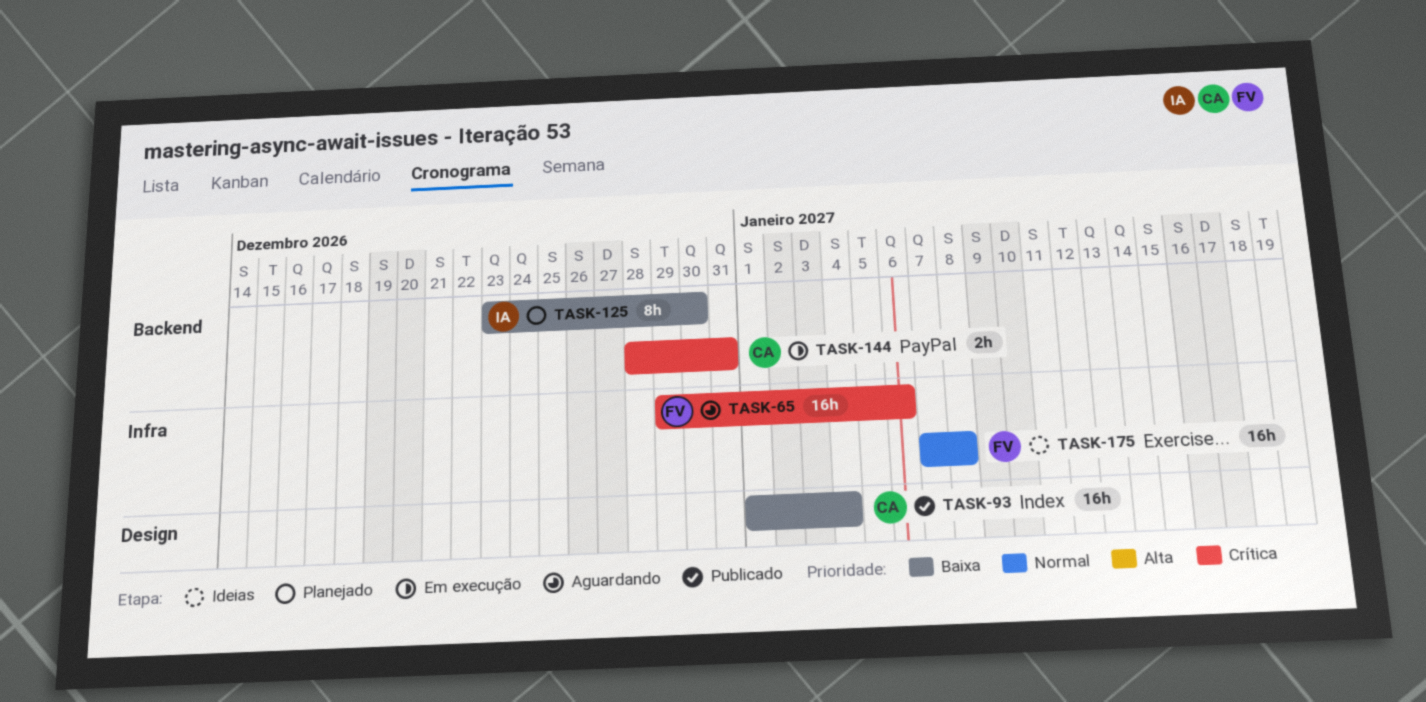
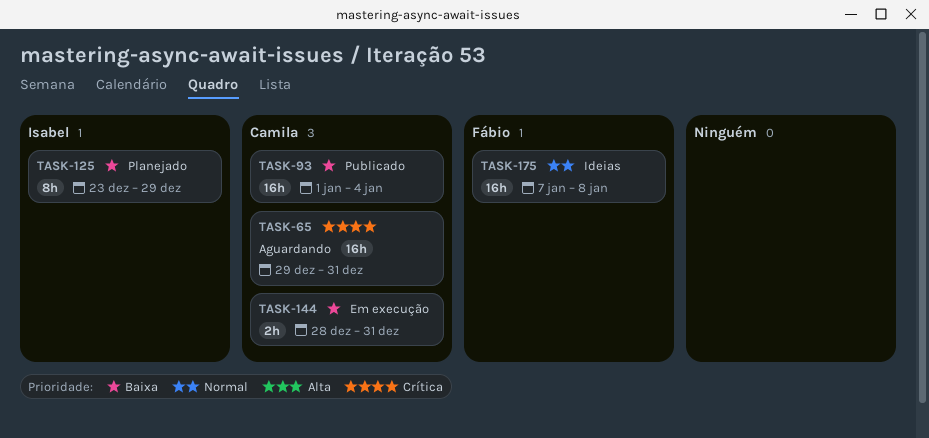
TASK-65, owner: Fábio -> Camila
TASK-65, due: Jan 6 -> Dec 31
TASK-125, due: Dec 30 -> Dec 29
TASK-144, priority: Crítica -> Baixa

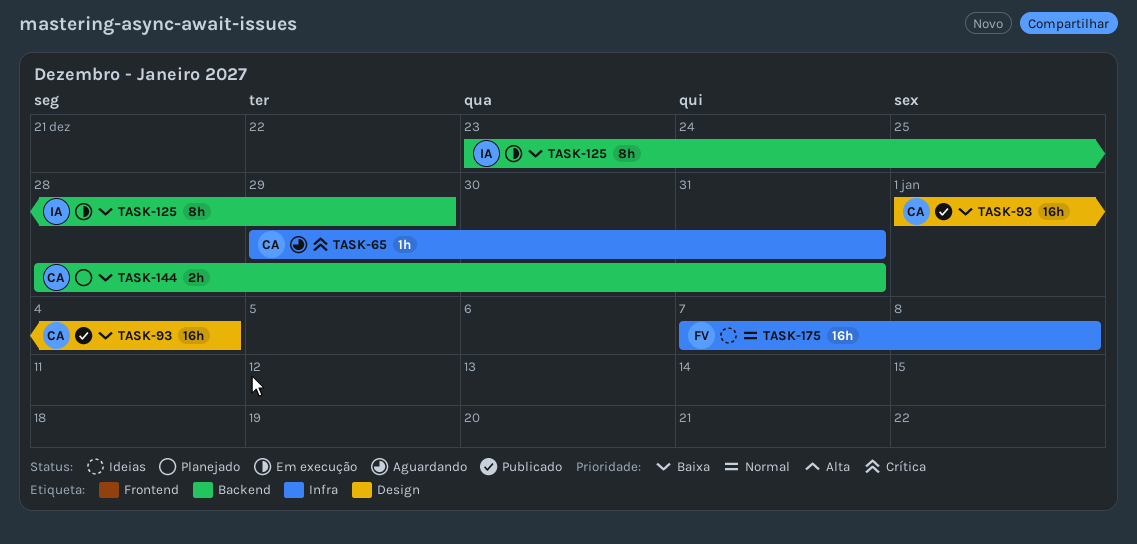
TASK-65, estimate: 16h -> 1h
TASK-125, status: Planejado -> Em execução
TASK-144, status: Em execução -> Planejado

